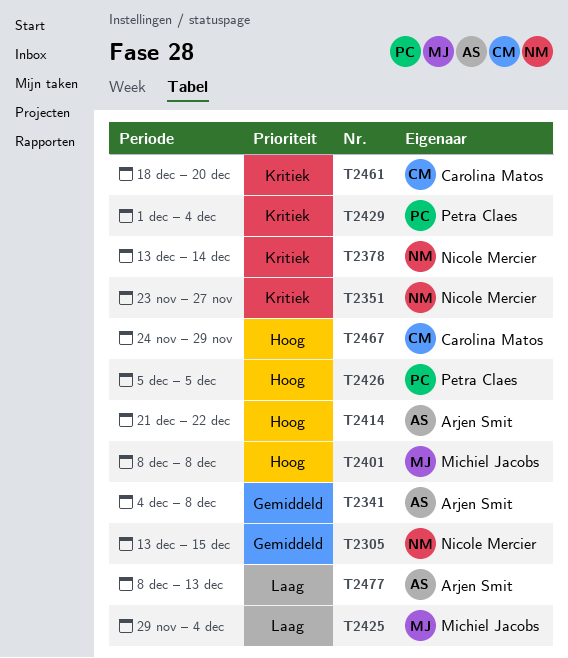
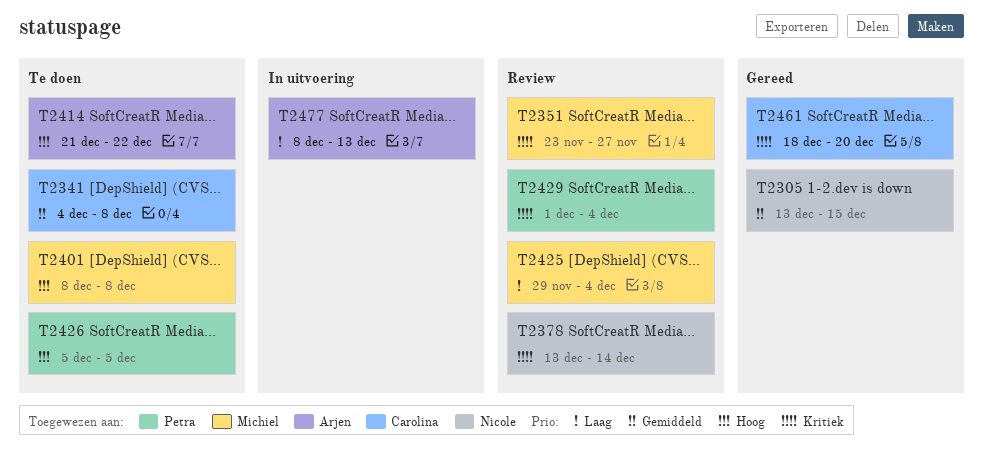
T2341, owner: Arjen Smit -> Carolina Matos
T2351, owner: Nicole Mercier -> Michiel Jacobs
T2467: present -> none

